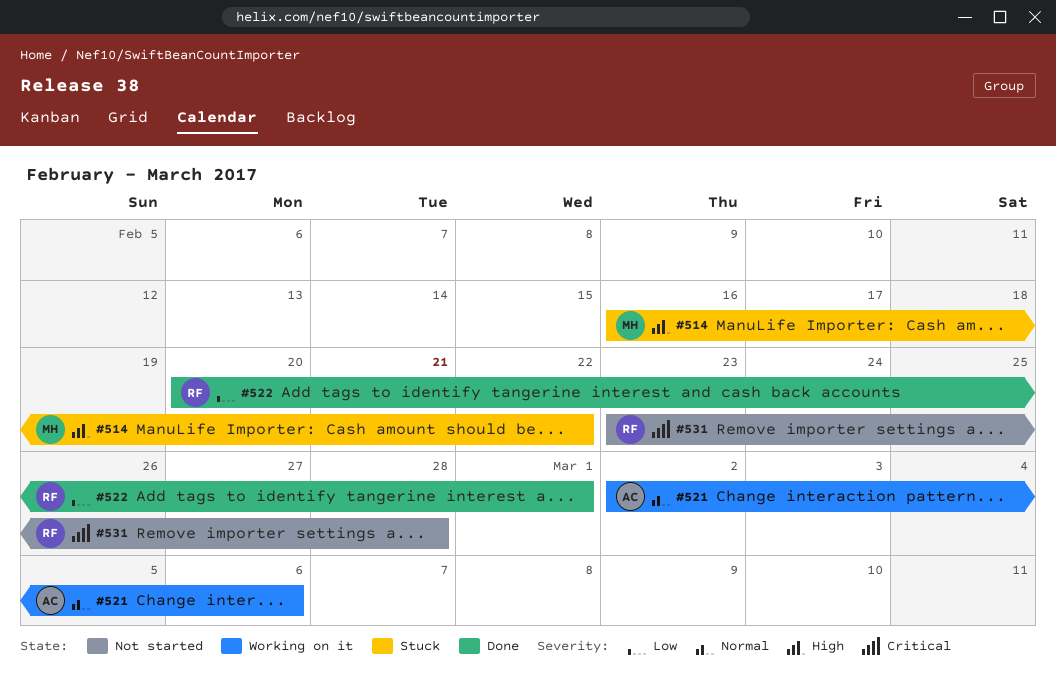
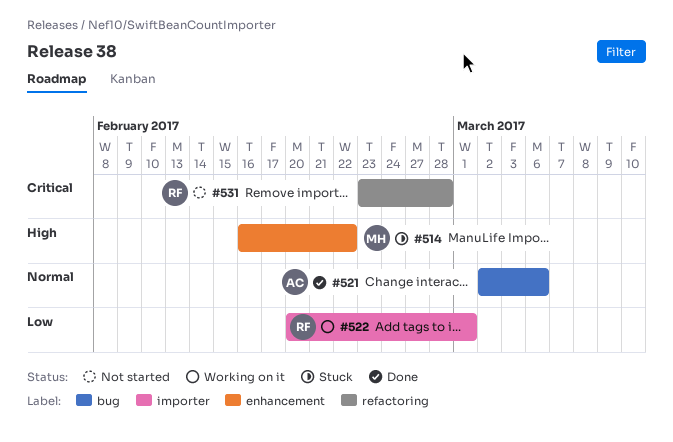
#521, status: Working on it -> Done
#522, status: Done -> Working on it

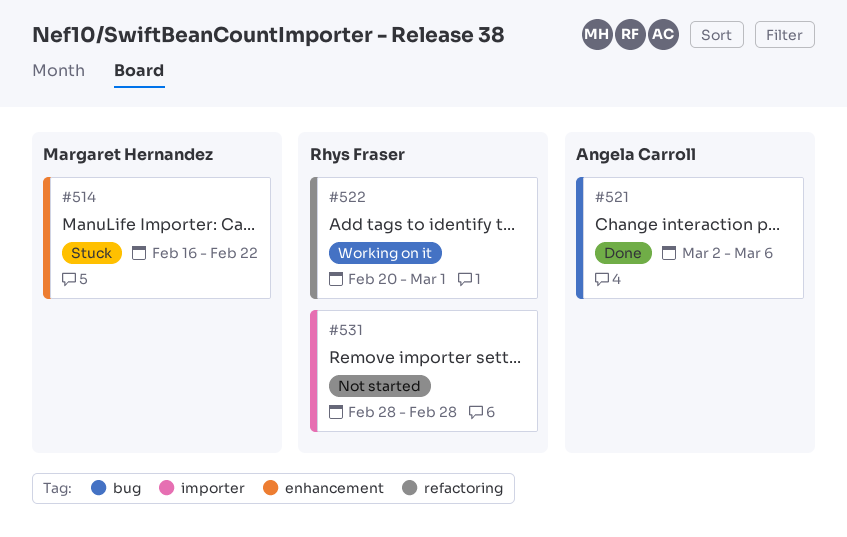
#522, label: importer -> refactoring
#531, label: refactoring -> importer
#531, start: Feb 23 -> Feb 28

